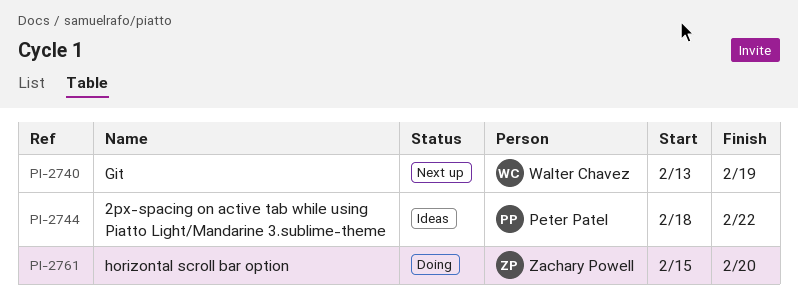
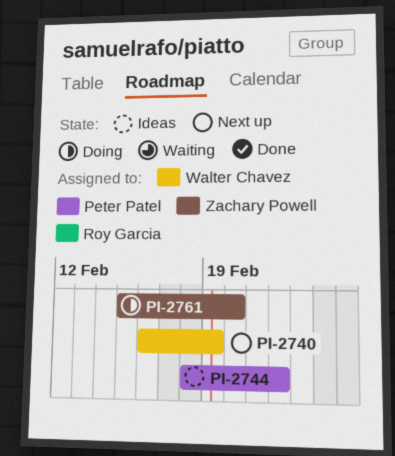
PI-2740, start: Feb 13 -> Feb 16

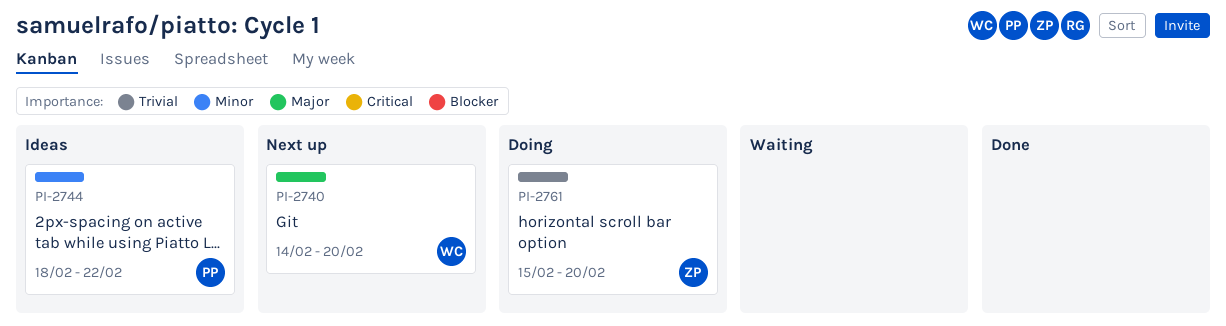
PI-2740, start: Feb 16 -> Feb 14
PI-2740, due: Feb 19 -> Feb 20

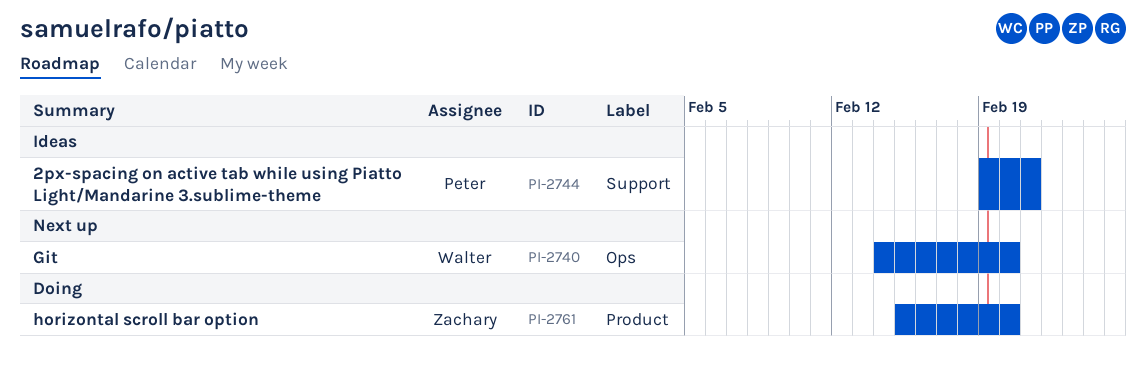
PI-2744, start: Feb 18 -> Feb 19
PI-2744, due: Feb 22 -> Feb 21

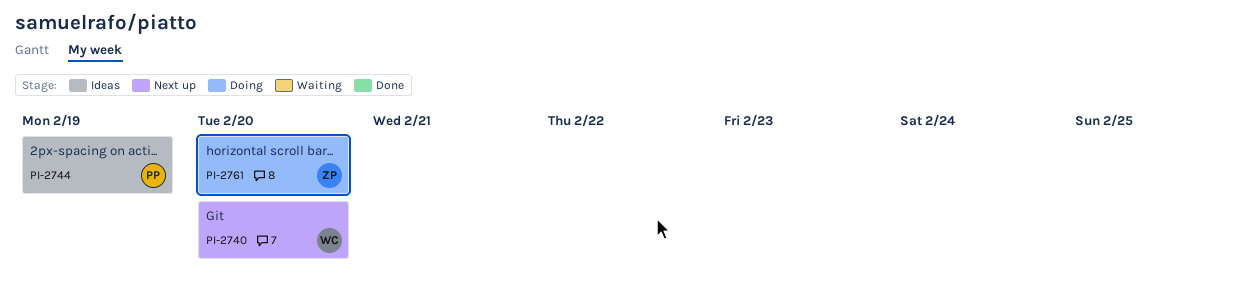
PI-2744, due: Feb 21 -> Feb 19

